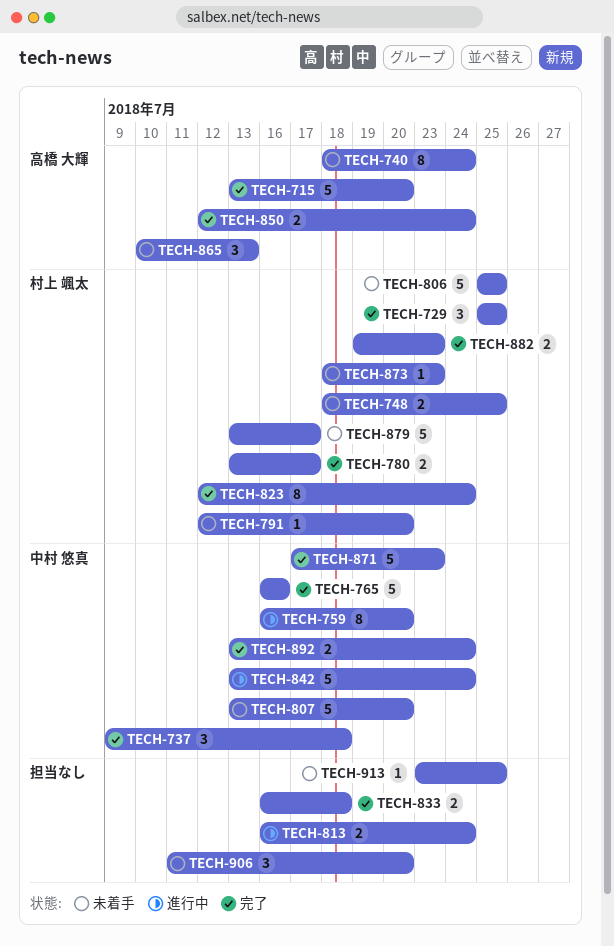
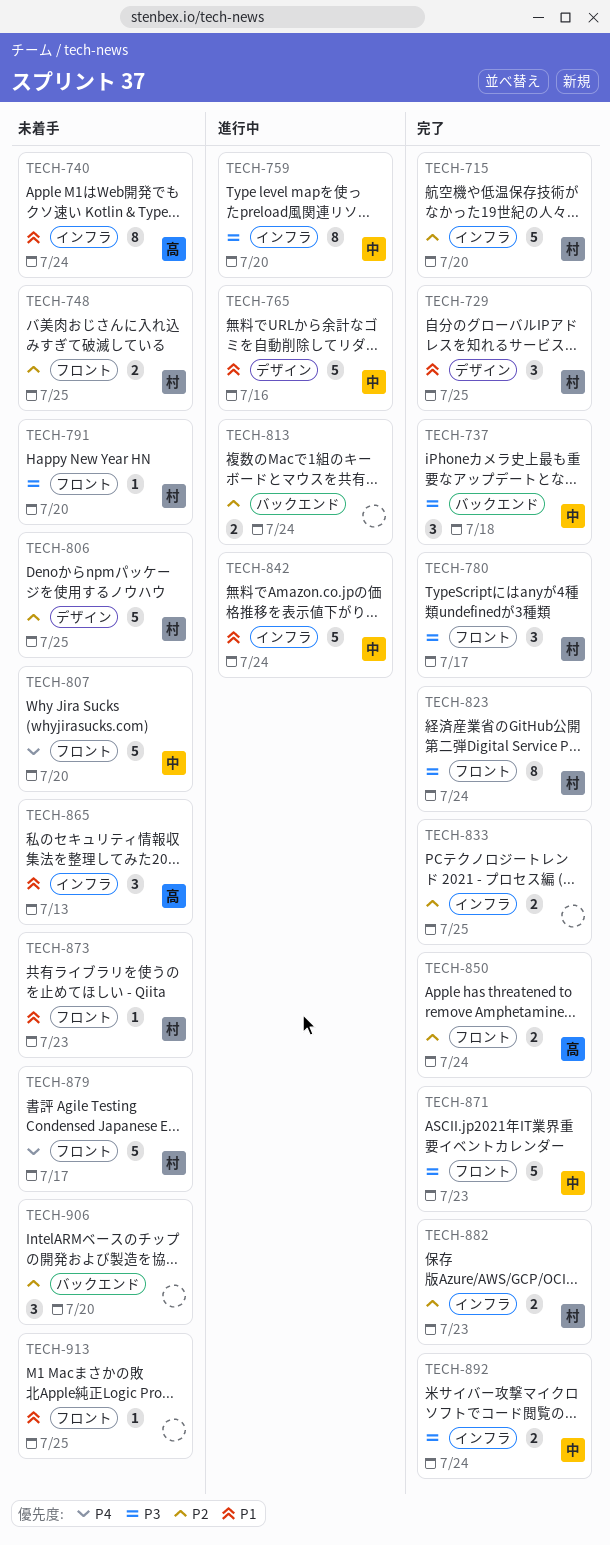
TECH-715, owner: 高橋 大輝 -> 村上 颯太
TECH-765, status: 完了 -> 進行中
TECH-780, estimate: 2 -> 3
TECH-833, due: Jul 18 -> Jul 25

